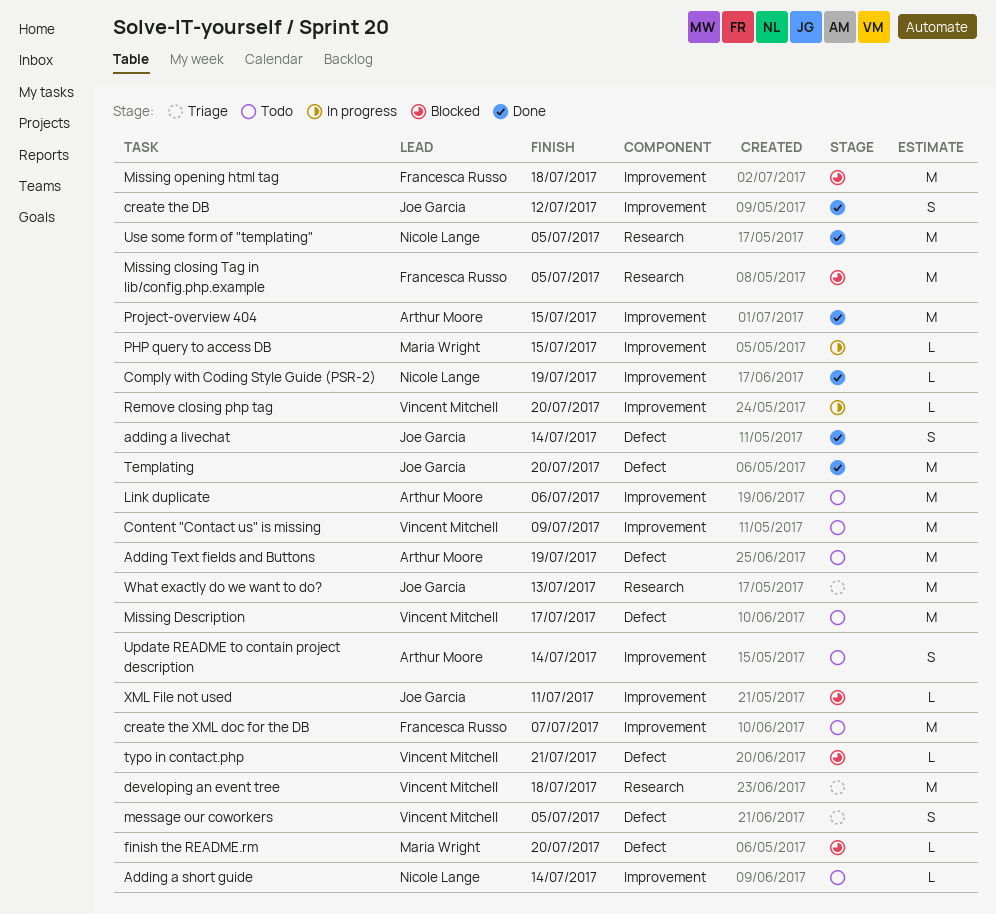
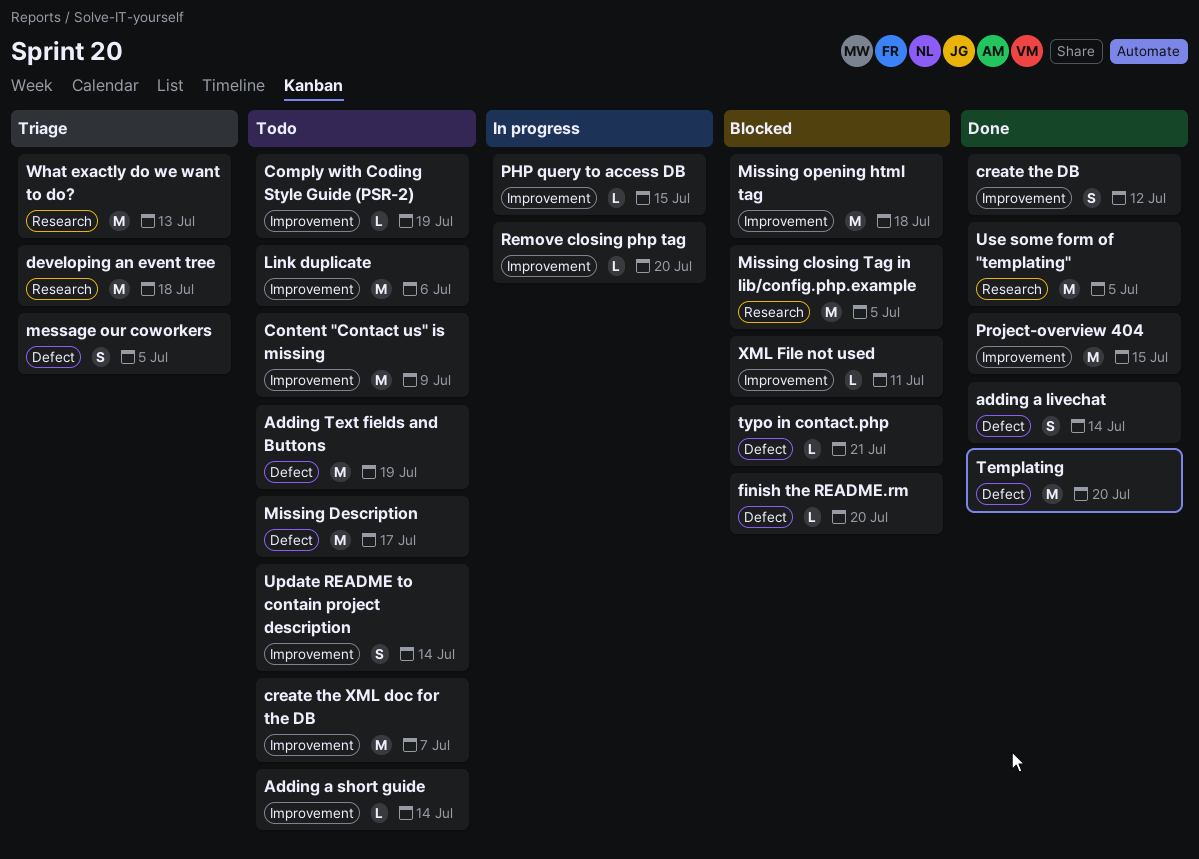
Comply with Coding Style Guide (PSR-2), status: Done -> Todo

